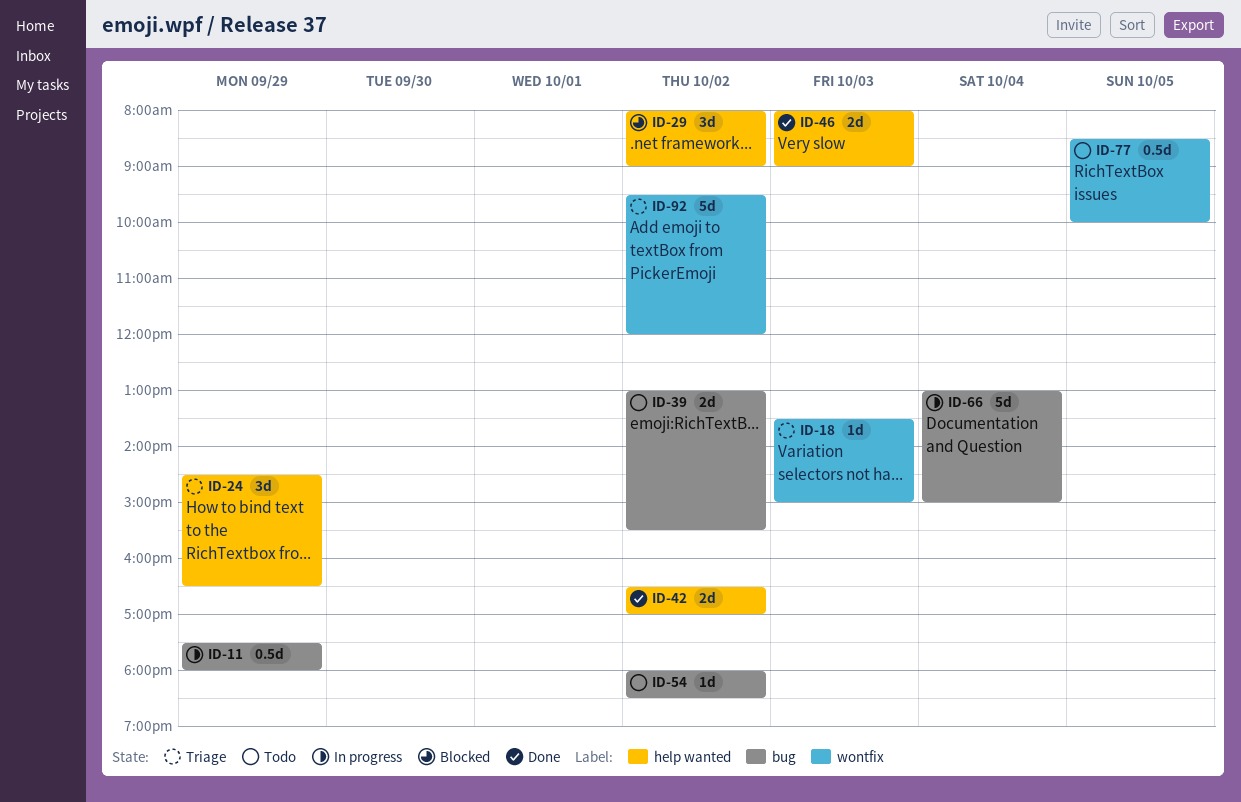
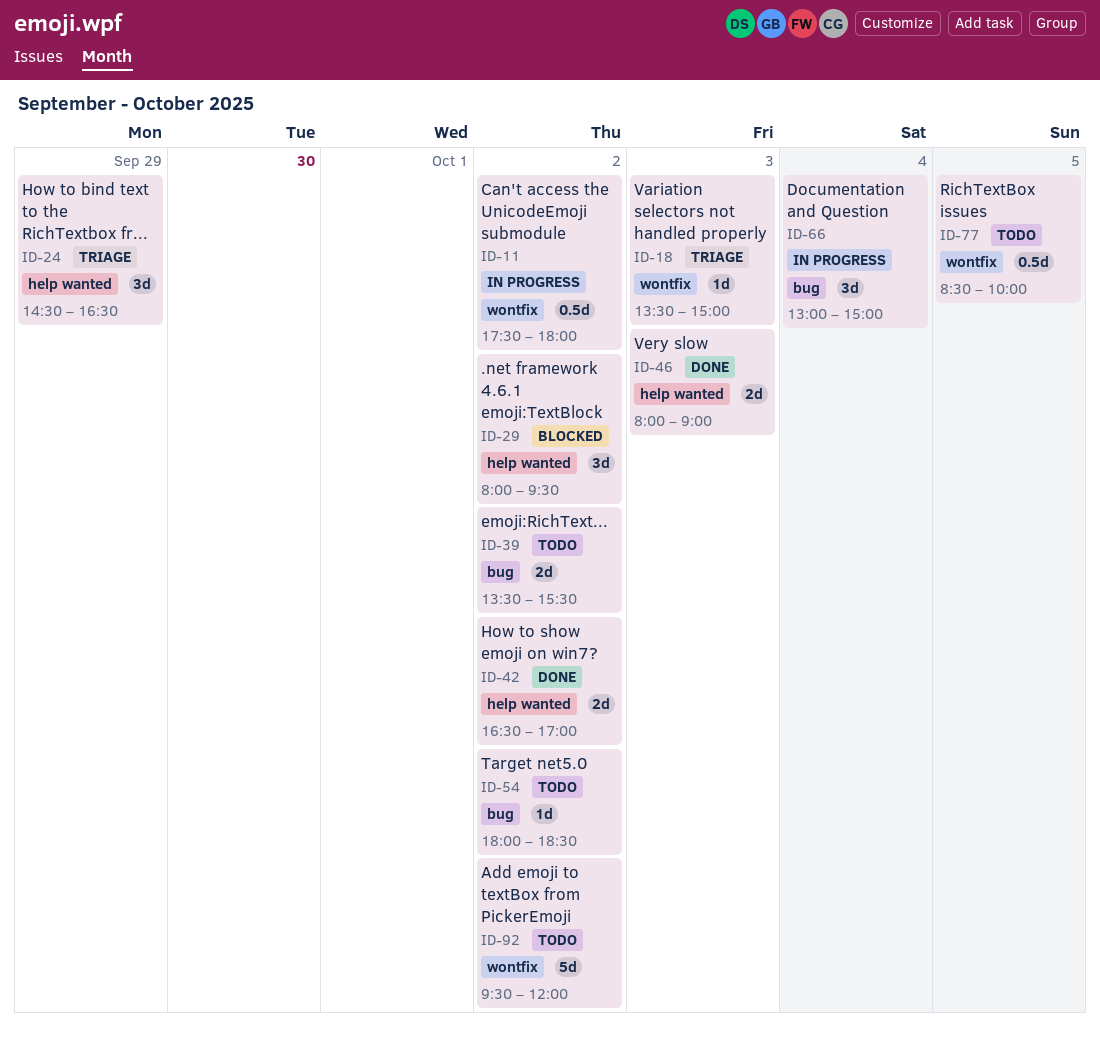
ID-11, label: bug -> wontfix
ID-11, day: Sep 29 -> Oct 2
ID-29, ends: 09:00 -> 09:30
ID-39, begins: 13:00 -> 13:30
ID-66, estimate: 5d -> 3d
ID-92, status: Triage -> Todo

